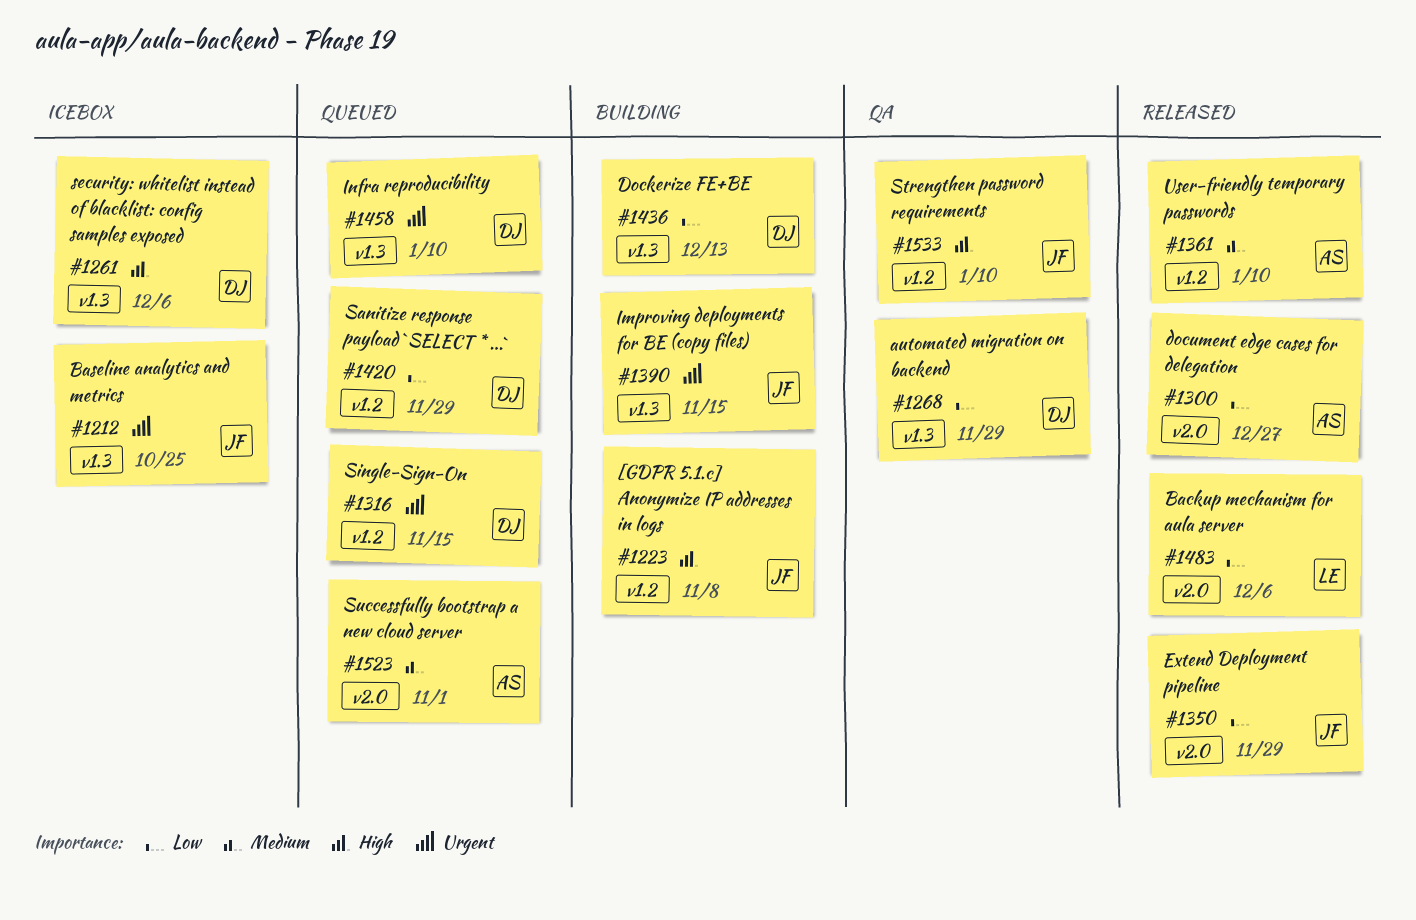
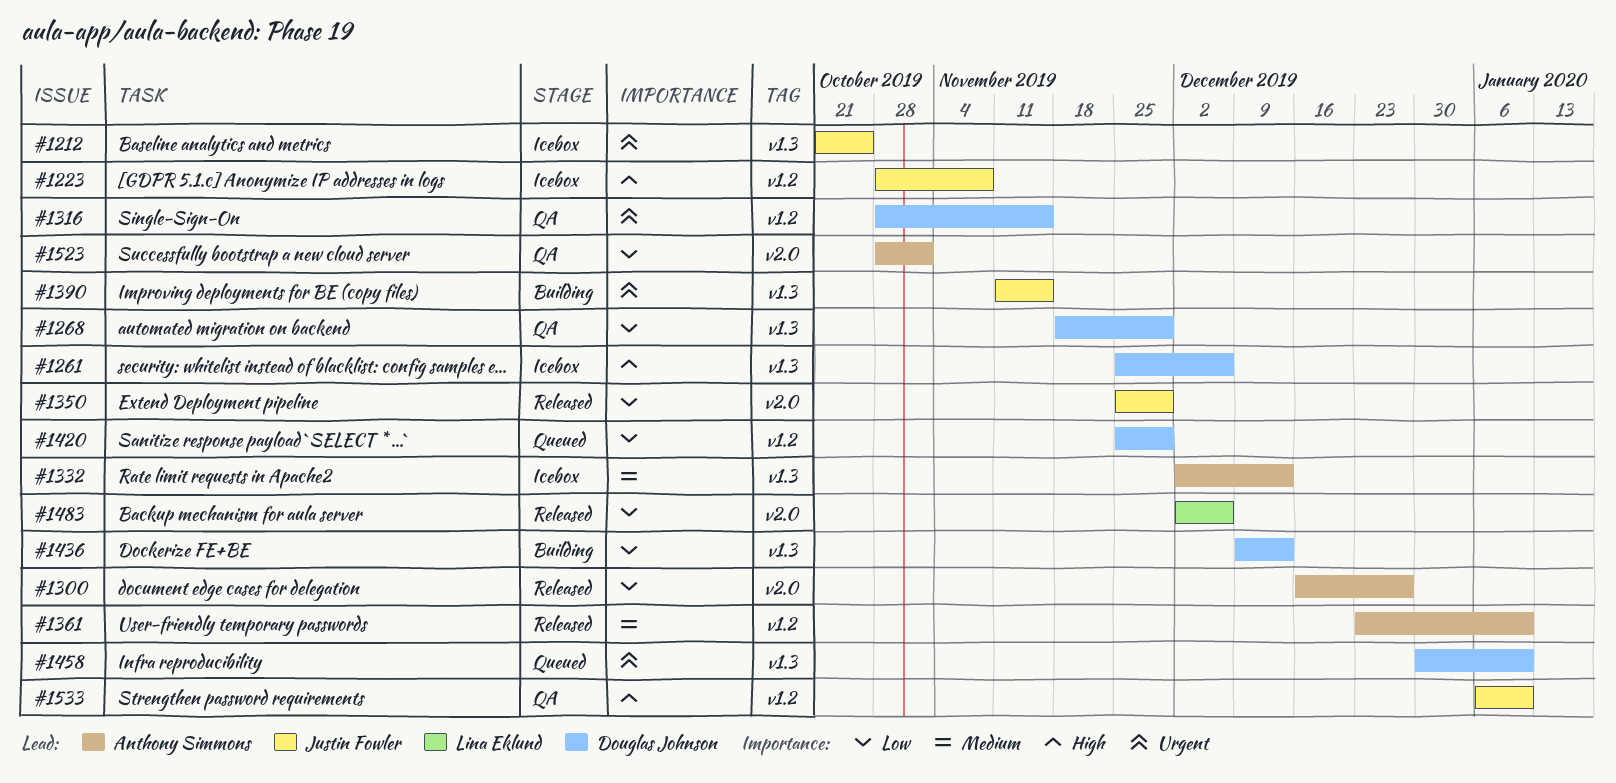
#1223, status: Building -> Icebox
#1316, status: Queued -> QA
#1332: none -> present
#1523, status: Queued -> QA
#1523, priority: Medium -> Low

